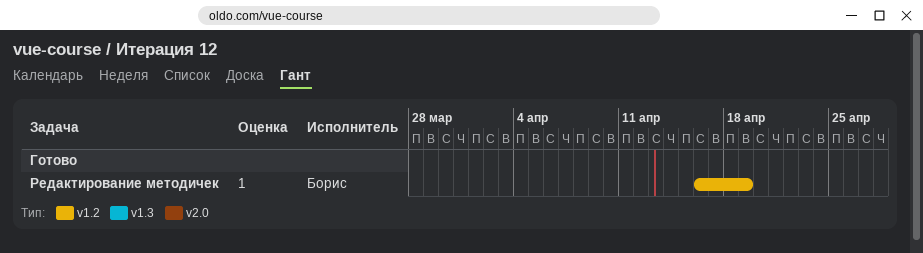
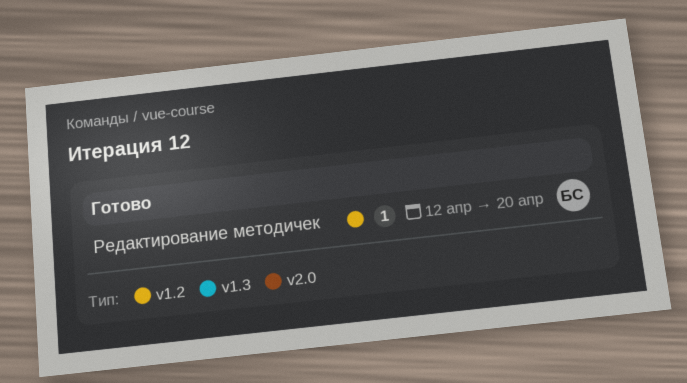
Редактирование методичек, start: Apr 16 -> Apr 12
Редактирование методичек, due: Apr 19 -> Apr 20

